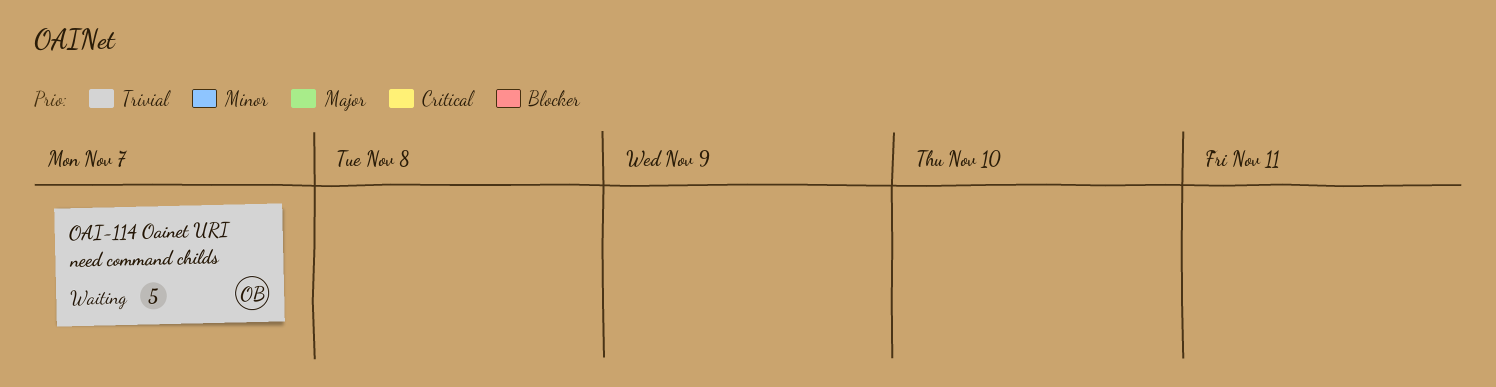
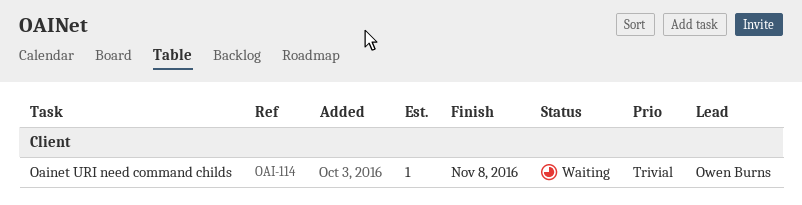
OAI-114, estimate: 5 -> 1
OAI-114, due: Nov 7 -> Nov 8

